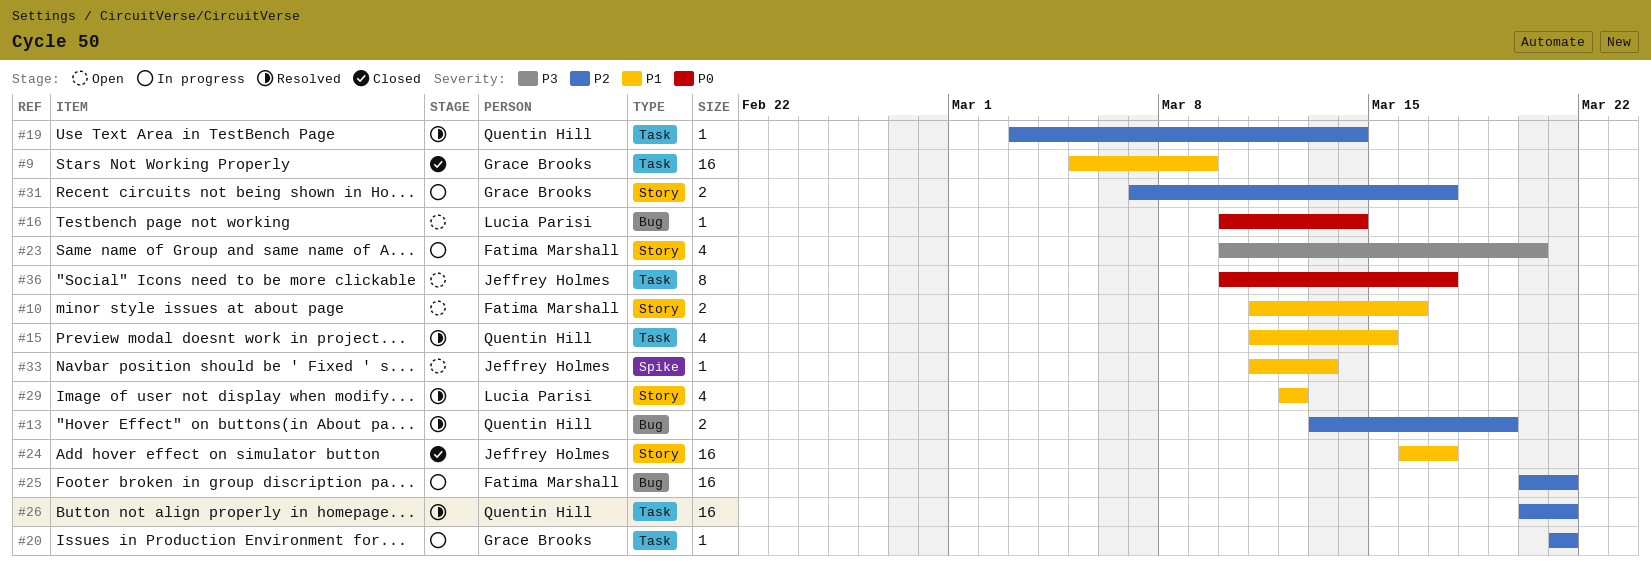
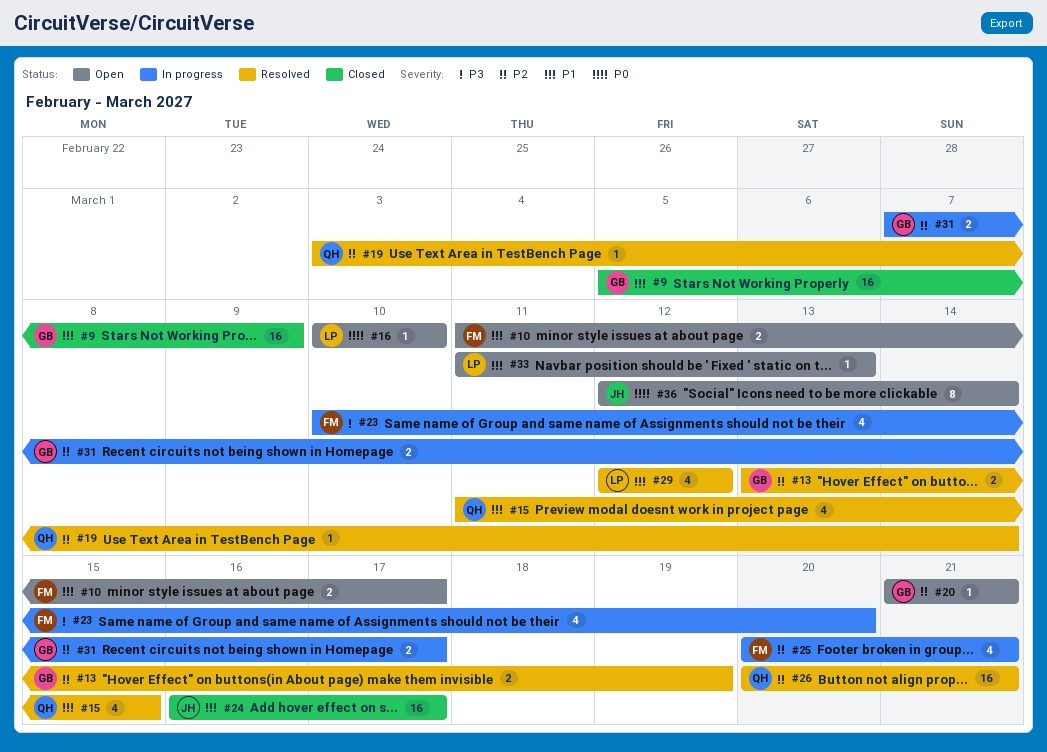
#10, due: Mar 16 -> Mar 17
#13, owner: Quentin Hill -> Grace Brooks
#16, due: Mar 14 -> Mar 10
#20, status: In progress -> Open
#25, estimate: 16 -> 4
#33, owner: Jeffrey Holmes -> Lucia Parisi
#36, start: Mar 10 -> Mar 12
#36, due: Mar 17 -> Mar 14

